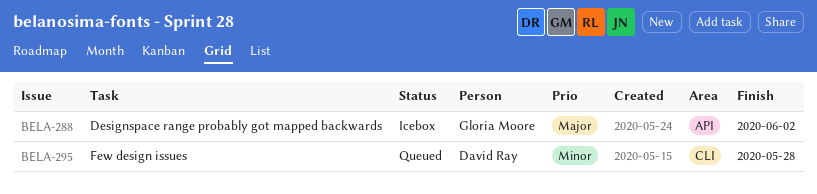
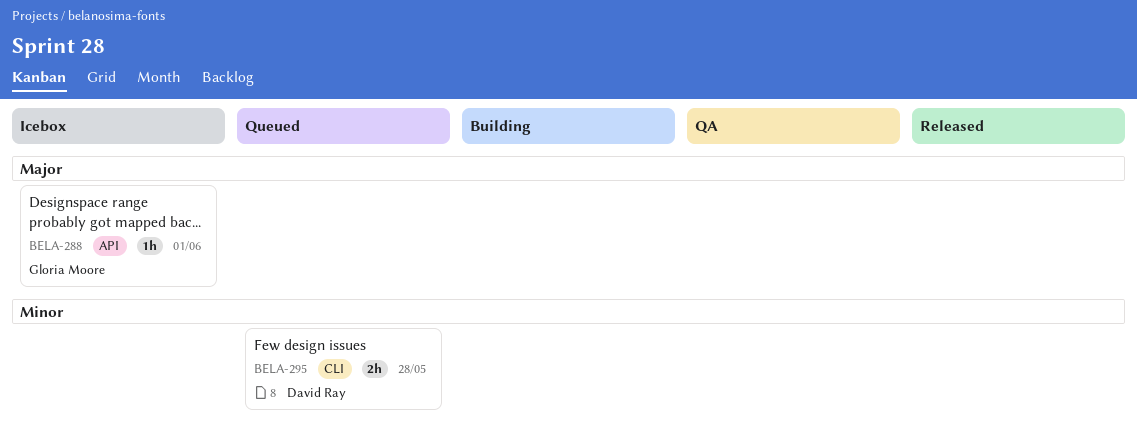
BELA-288, due: Jun 2 -> Jun 1

